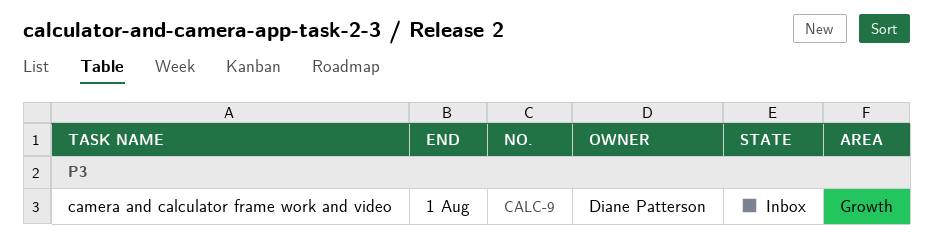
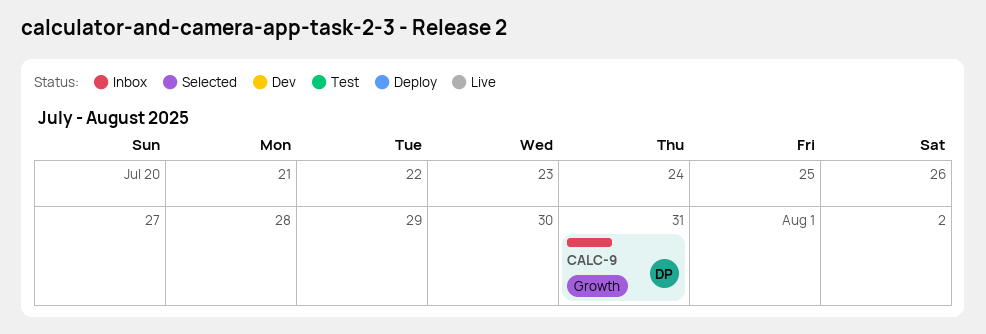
CALC-9, due: Aug 1 -> Jul 31

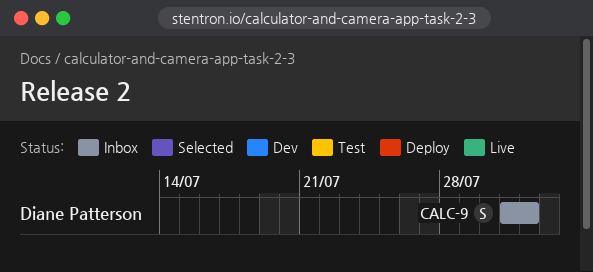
CALC-9, due: Jul 31 -> Aug 1

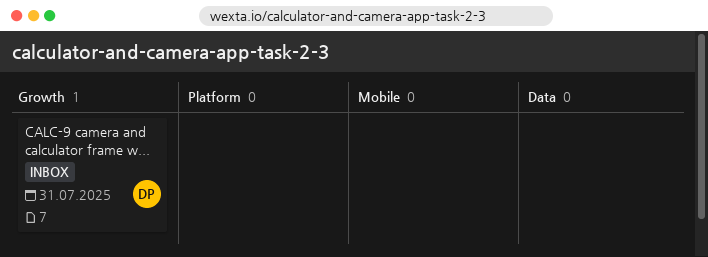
CALC-9, due: Aug 1 -> Jul 31

